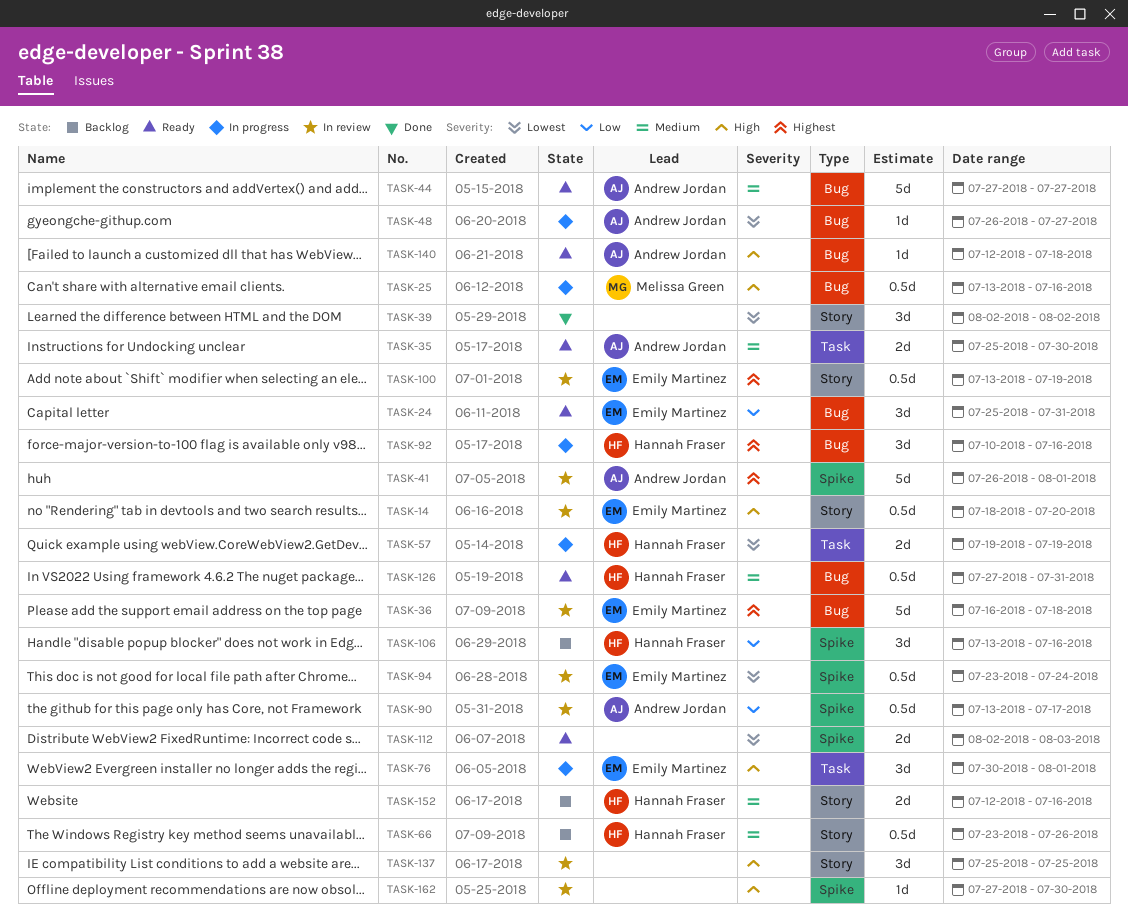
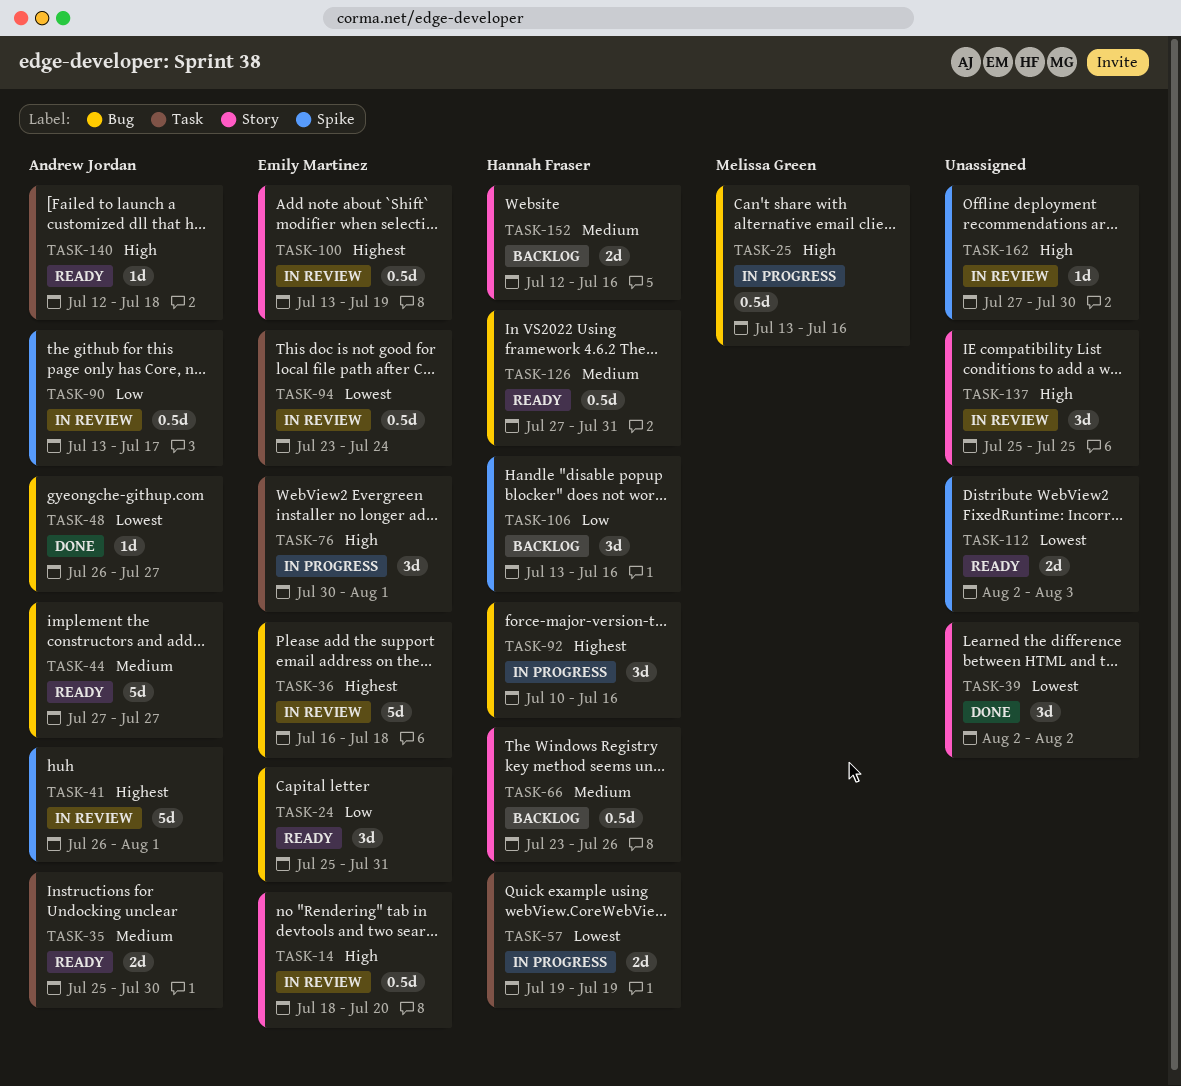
TASK-48, status: In progress -> Done
TASK-94, label: Spike -> Task
TASK-140, label: Bug -> Task

